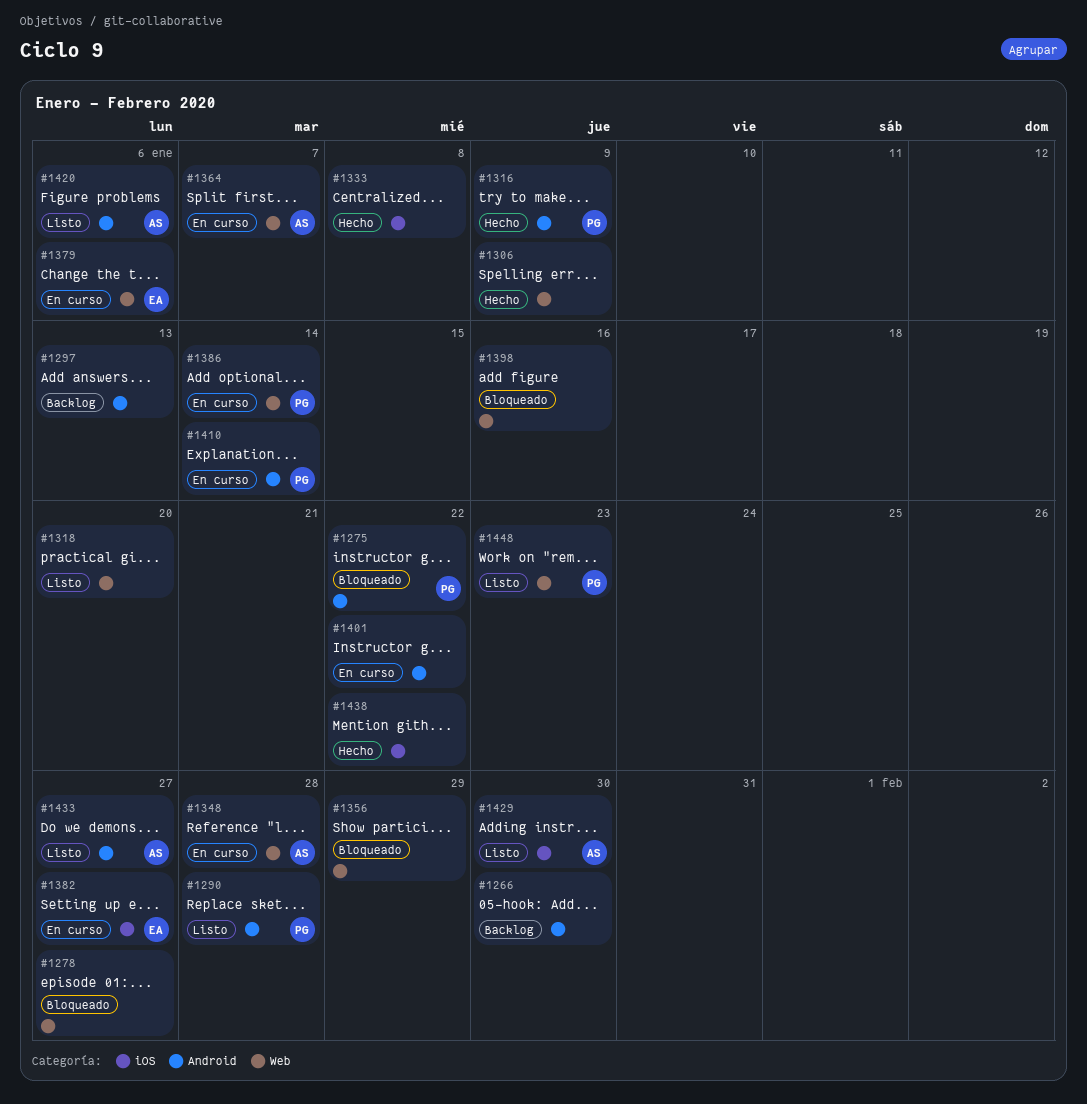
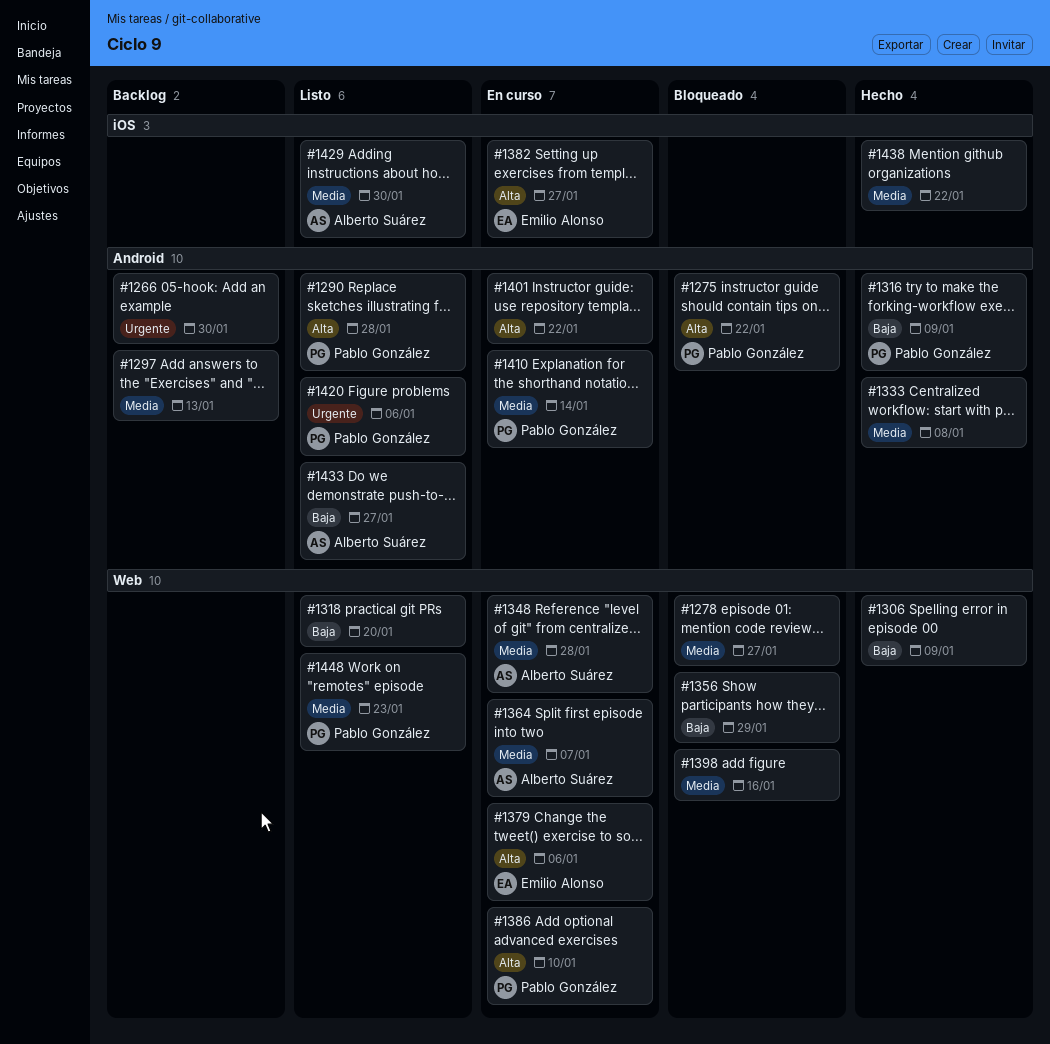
#1333, label: iOS -> Android
#1386, due: Jan 14 -> Jan 10
#1420, owner: Alberto Suárez -> Pablo González

